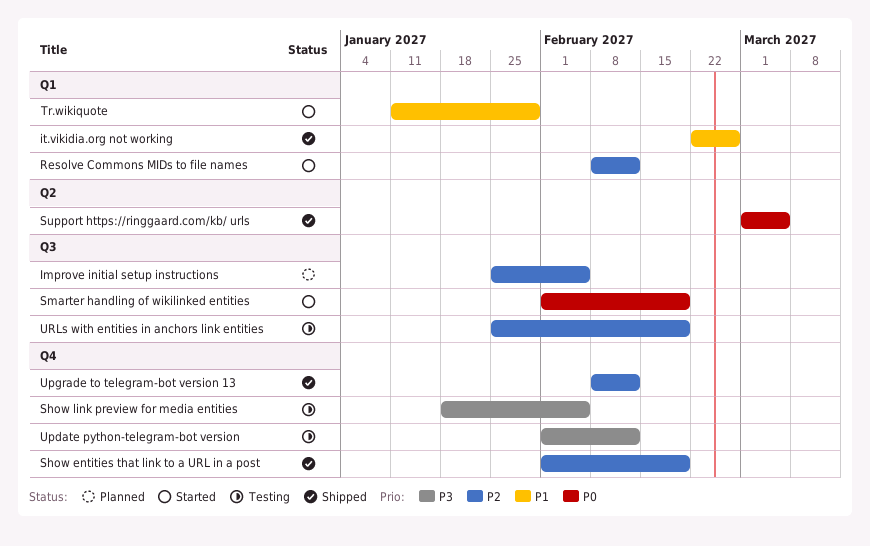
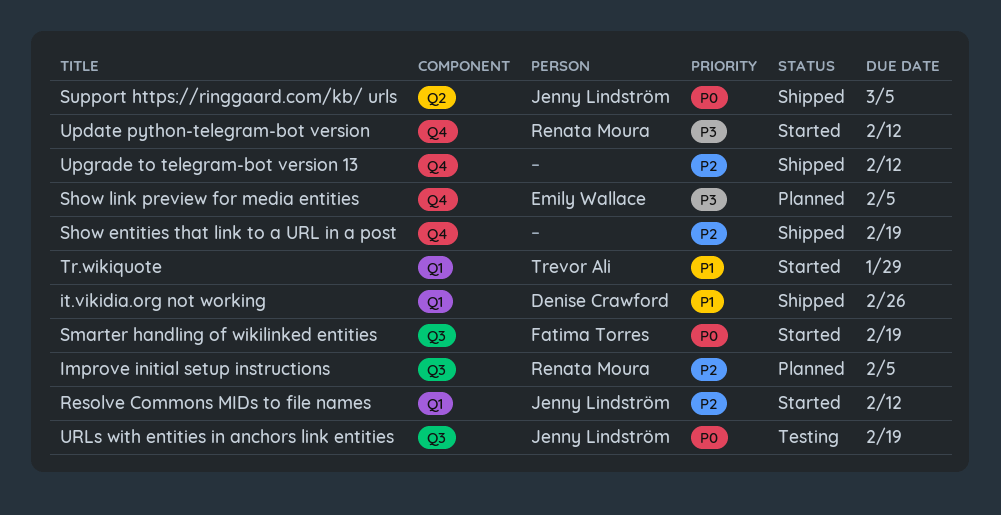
Show link preview for media entities, status: Testing -> Planned
Update python-telegram-bot version, status: Testing -> Started
URLs with entities in anchors link entities, priority: P2 -> P0

